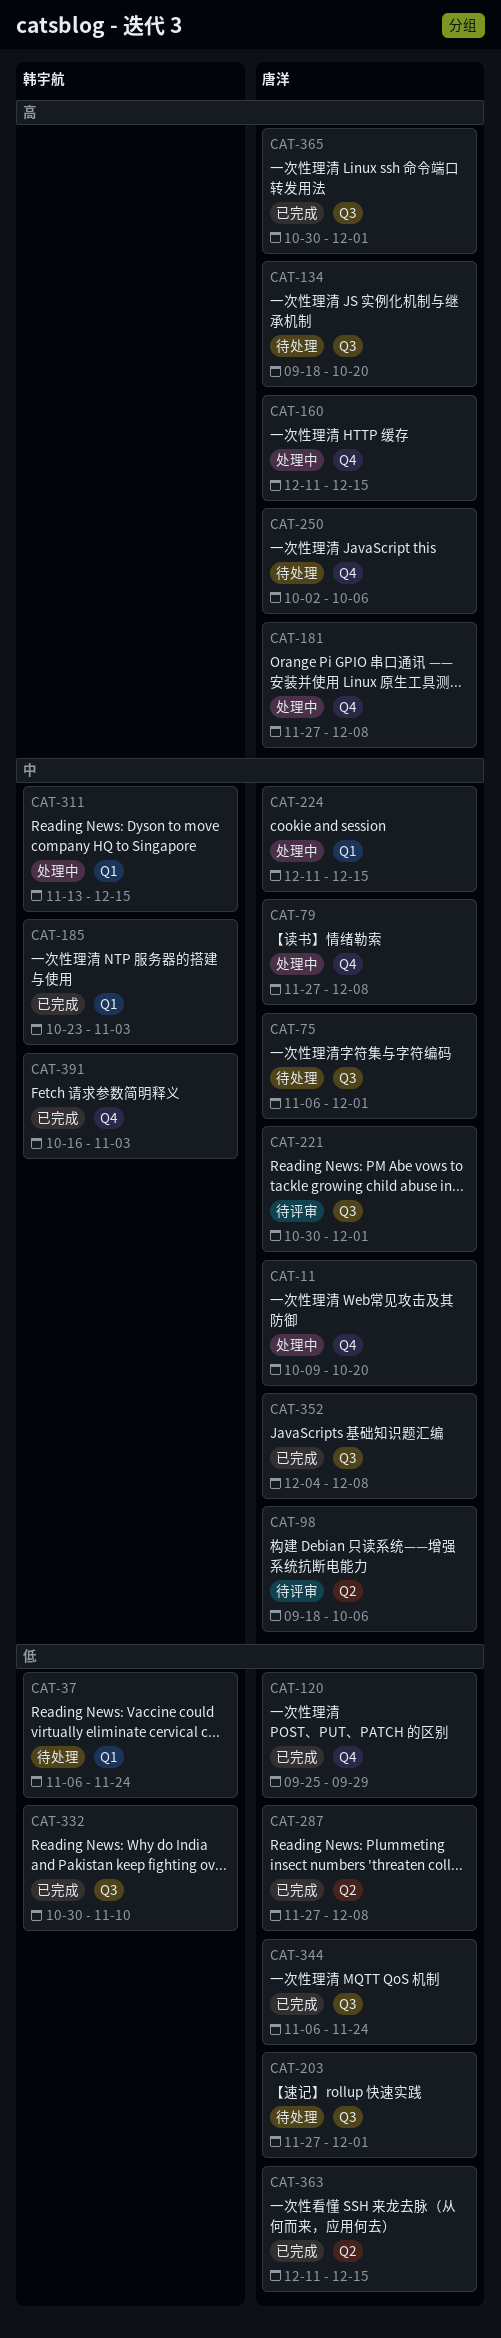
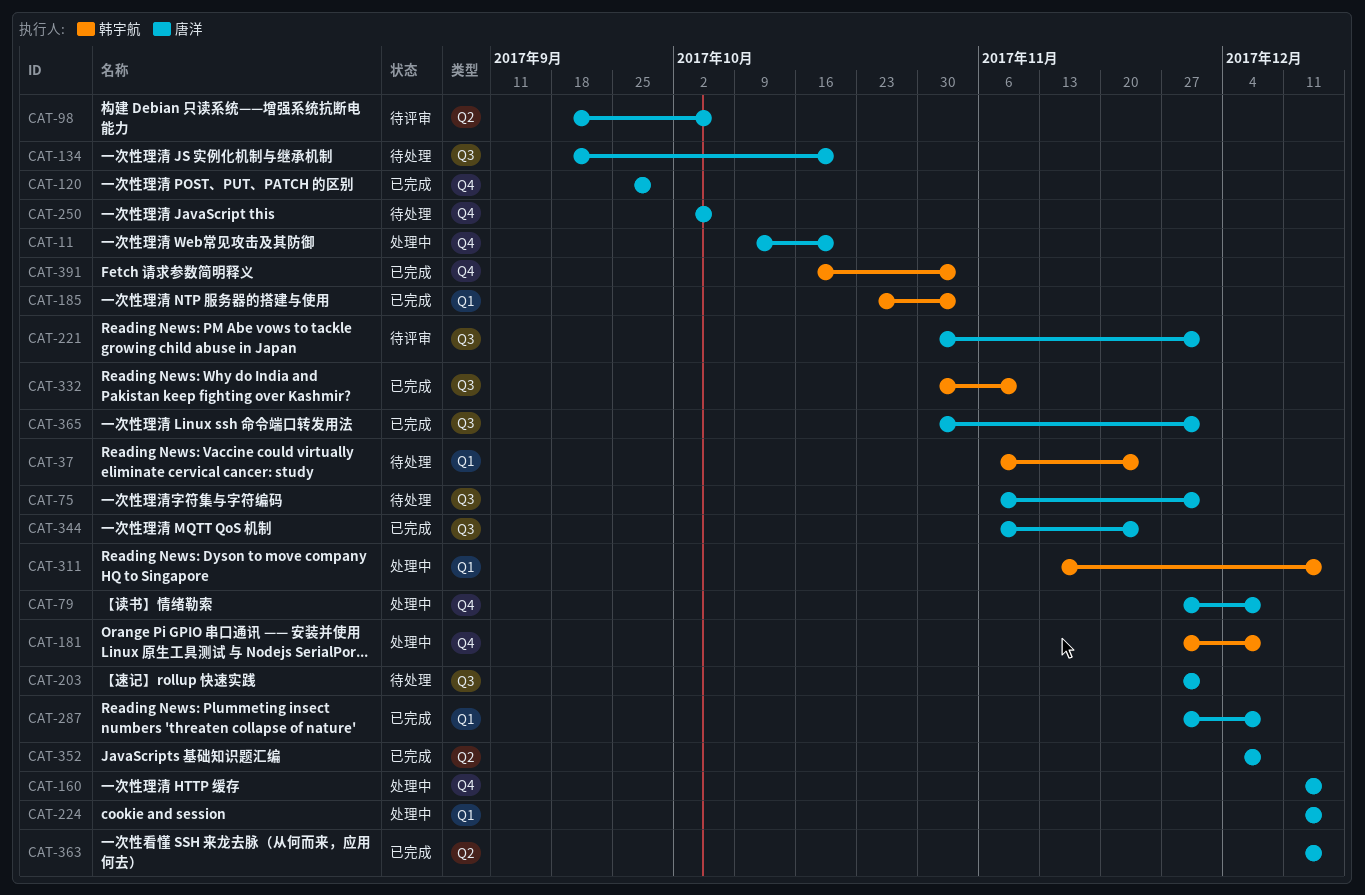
CAT-181, owner: 唐洋 -> 韩宇航
CAT-287, label: Q2 -> Q1
CAT-352, label: Q3 -> Q2

